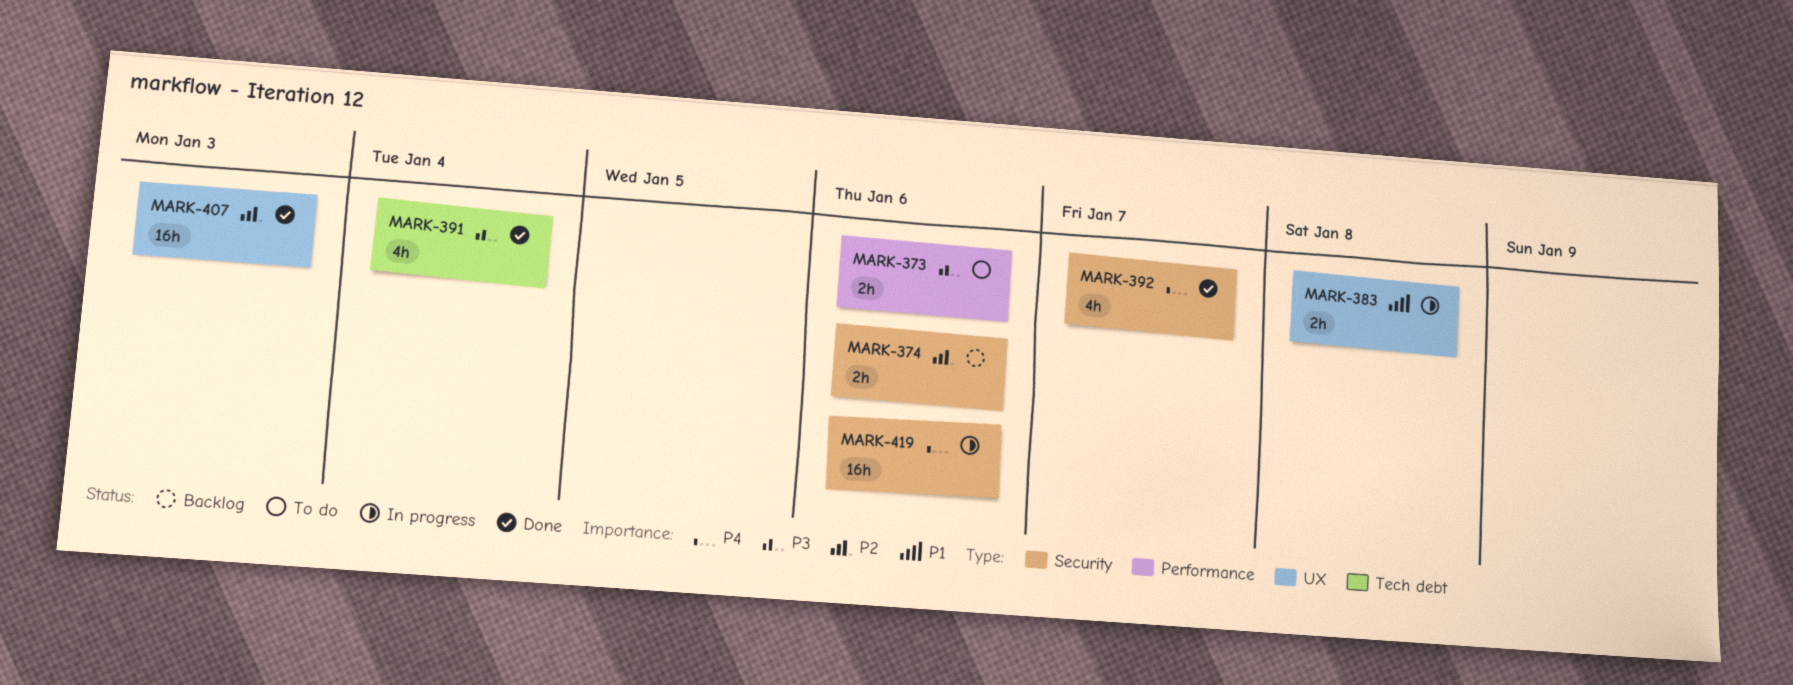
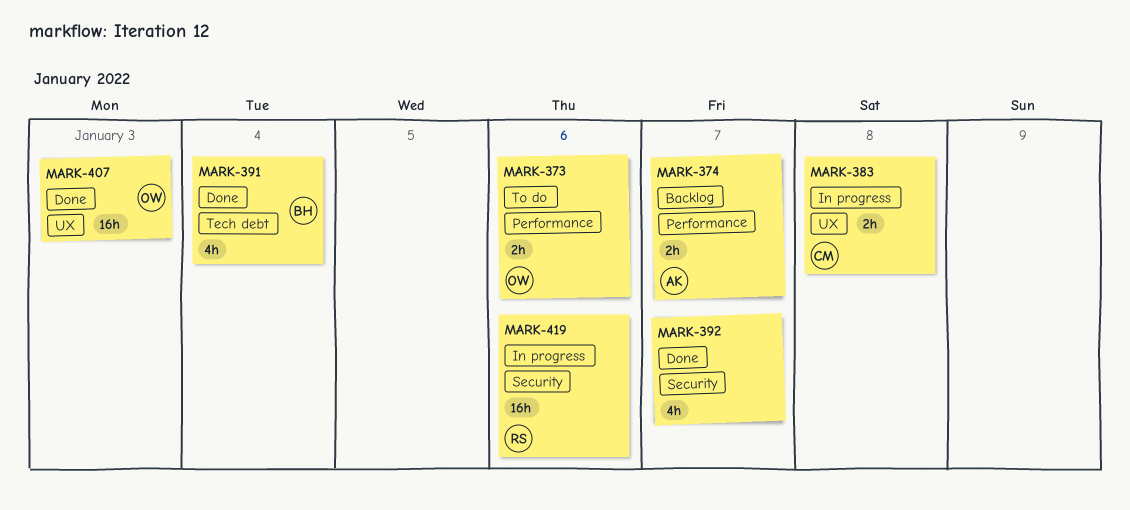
MARK-374, label: Security -> Performance
MARK-374, due: Jan 6 -> Jan 7

